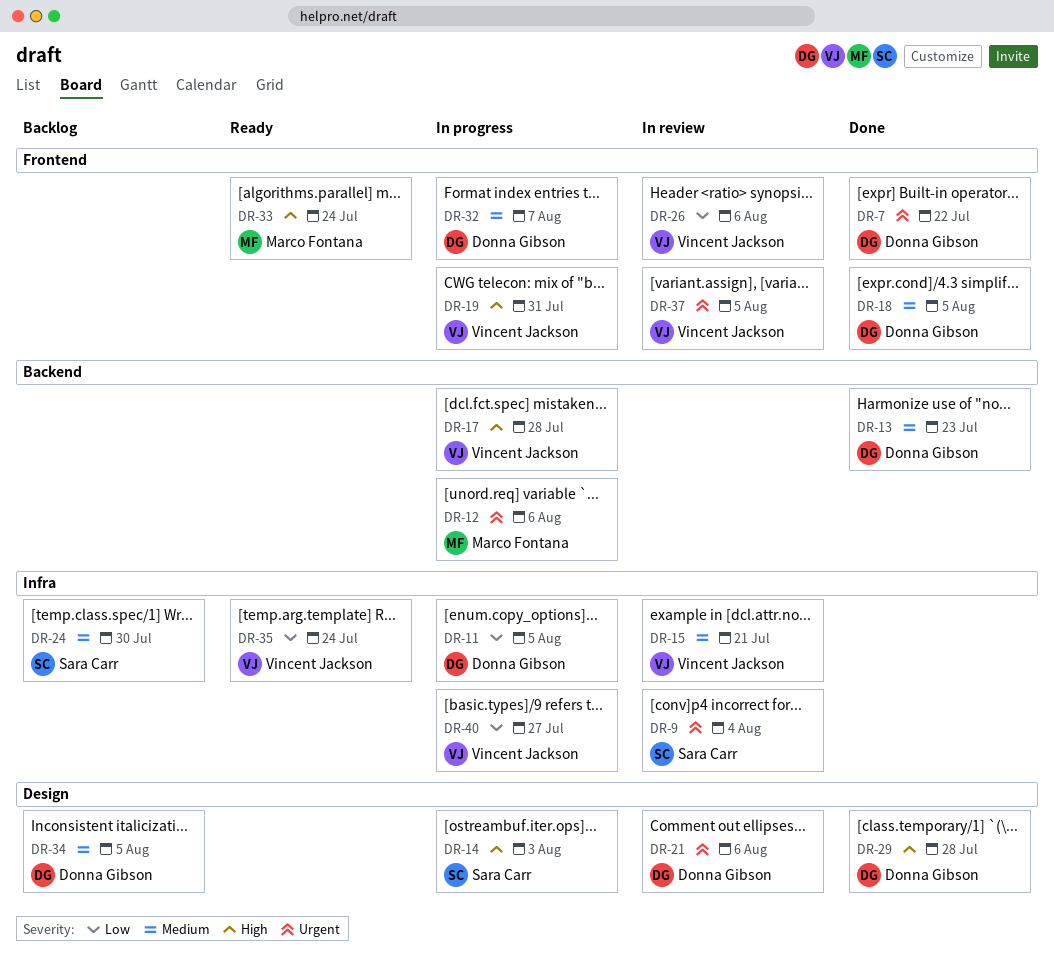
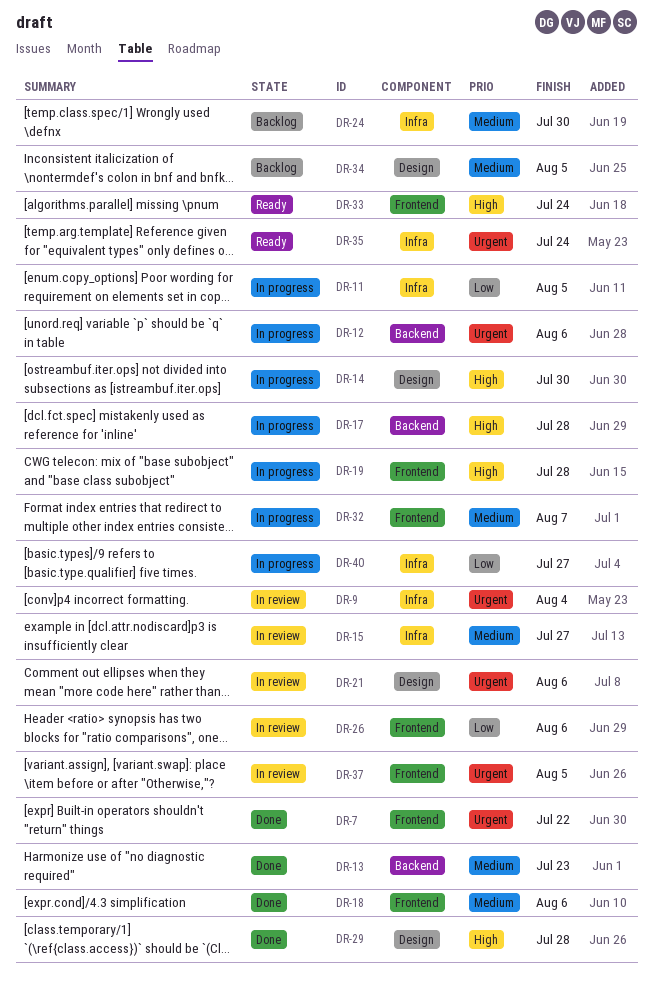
DR-14, due: Aug 3 -> Jul 30
DR-15, due: Jul 21 -> Jul 27
DR-18, due: Aug 5 -> Aug 6
DR-19, due: Jul 31 -> Jul 28
DR-35, priority: Low -> Urgent

